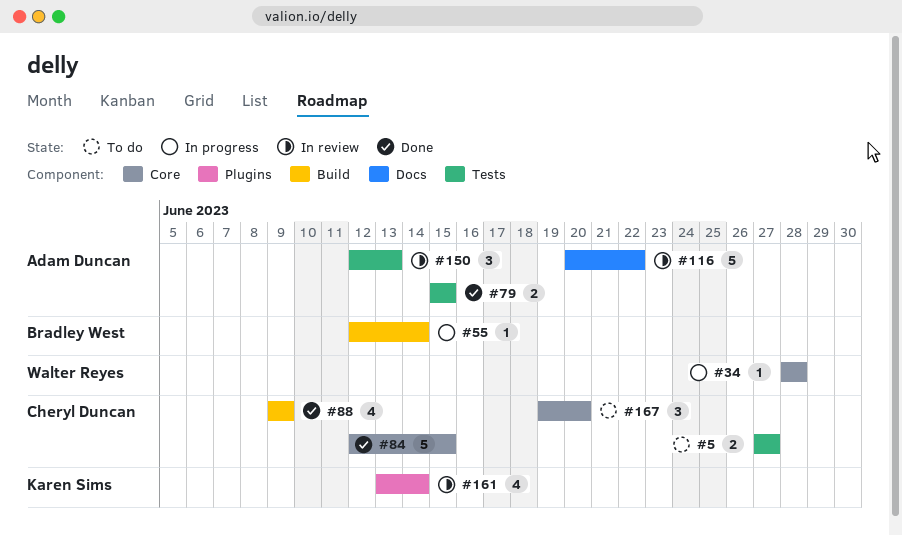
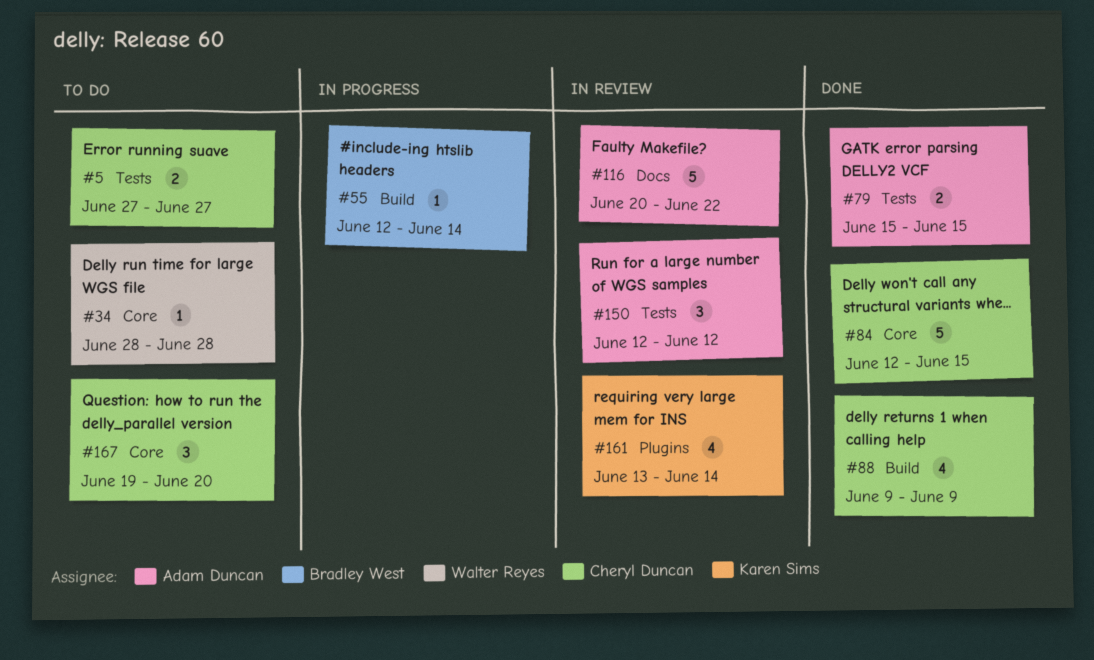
#34, status: In progress -> To do
#150, due: Jun 13 -> Jun 12

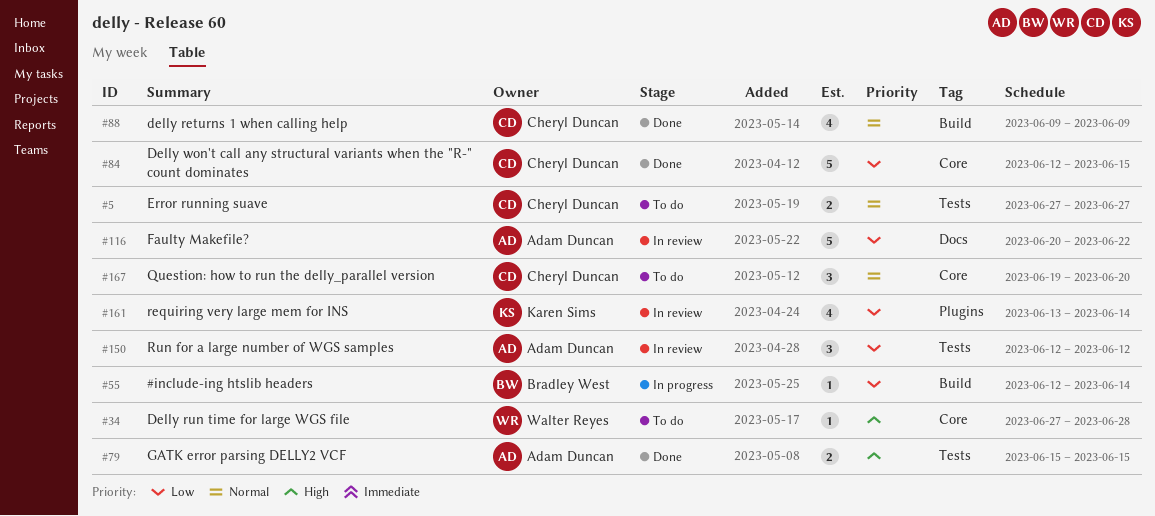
#34, start: Jun 28 -> Jun 27

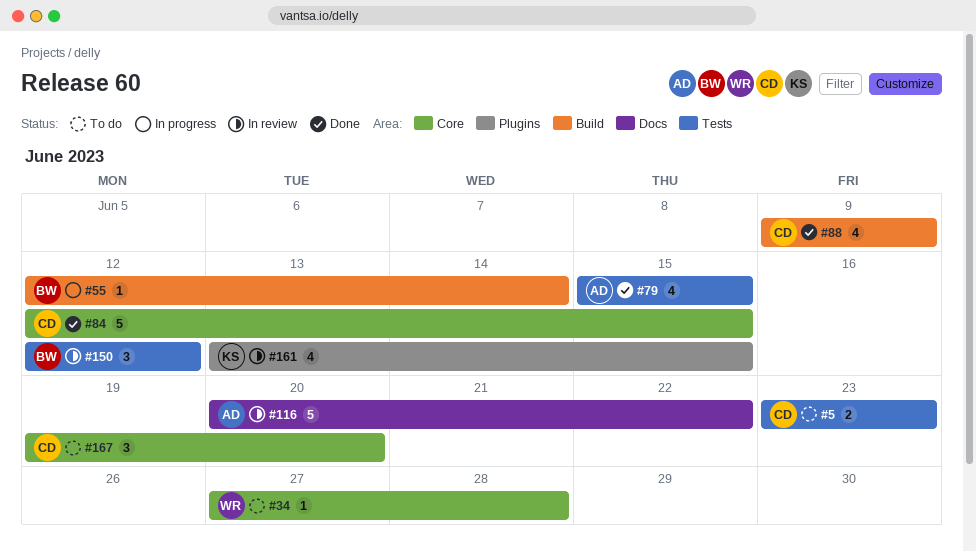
#5, start: Jun 27 -> Jun 23
#5, due: Jun 27 -> Jun 23
#79, estimate: 2 -> 4
#150, owner: Adam Duncan -> Bradley West
#161, due: Jun 14 -> Jun 15

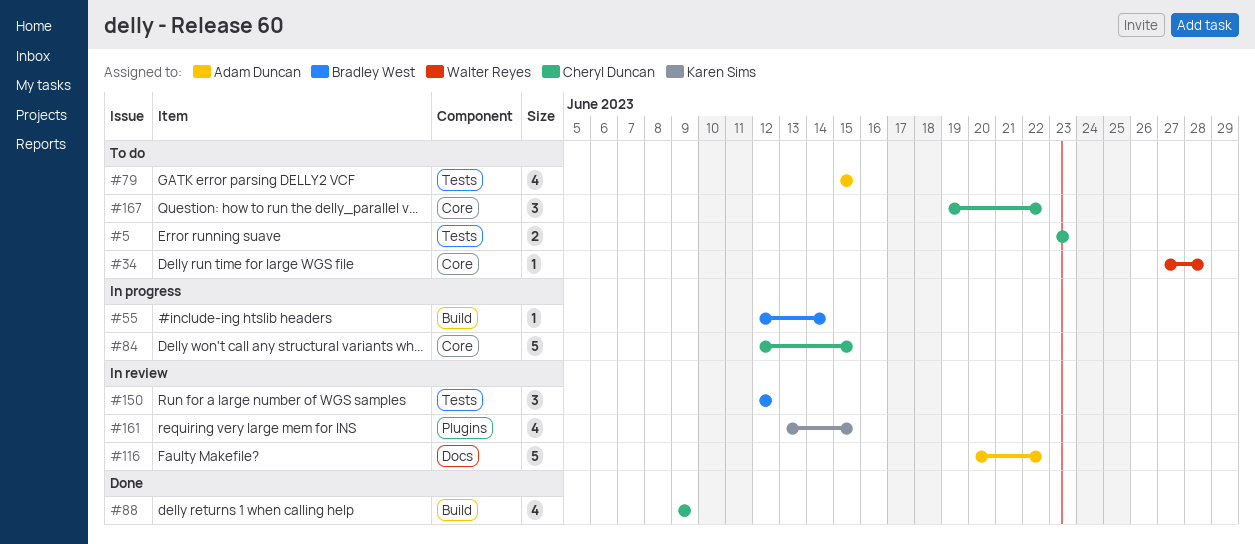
#79, status: Done -> To do
#84, status: Done -> In progress
#167, due: Jun 20 -> Jun 22

